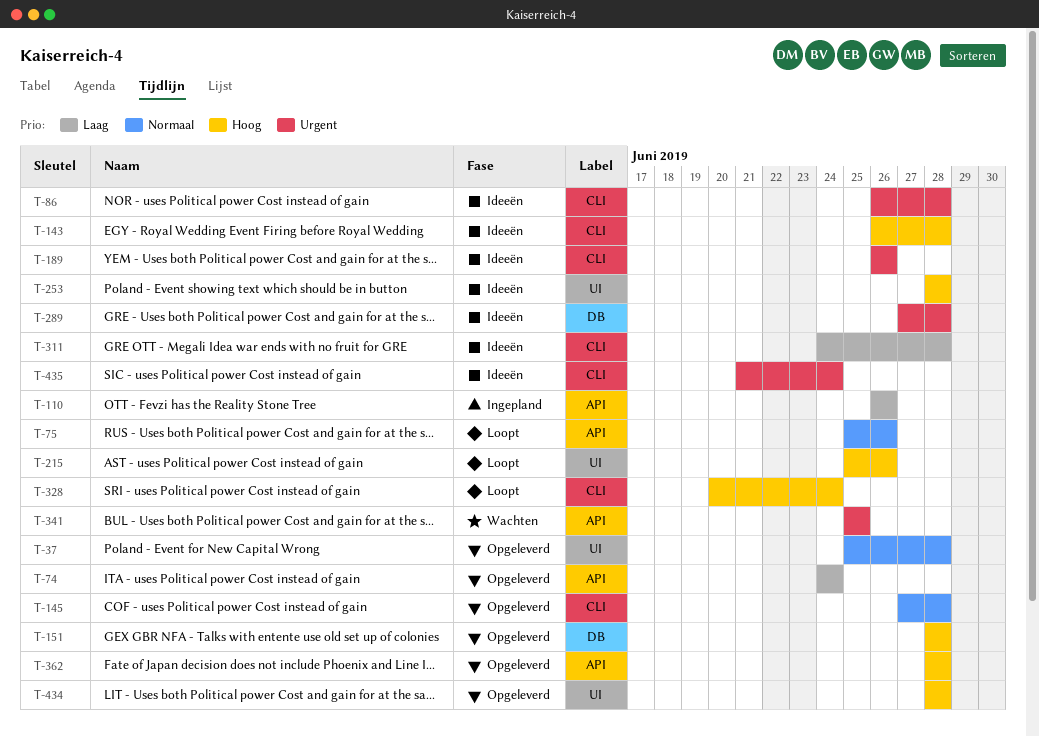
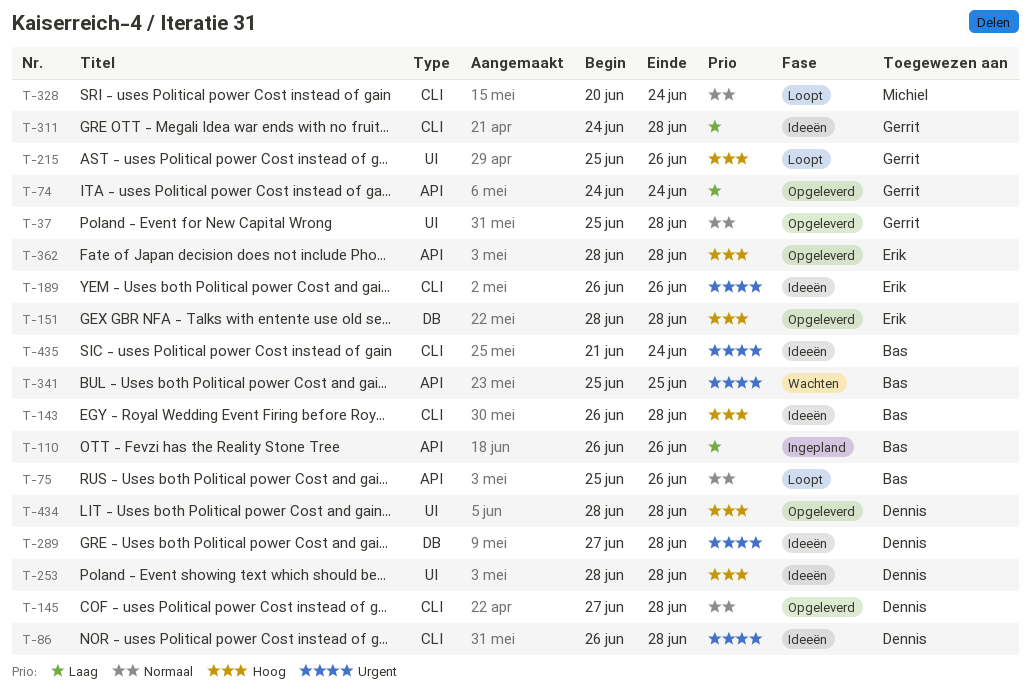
T-328, priority: Hoog -> Normaal

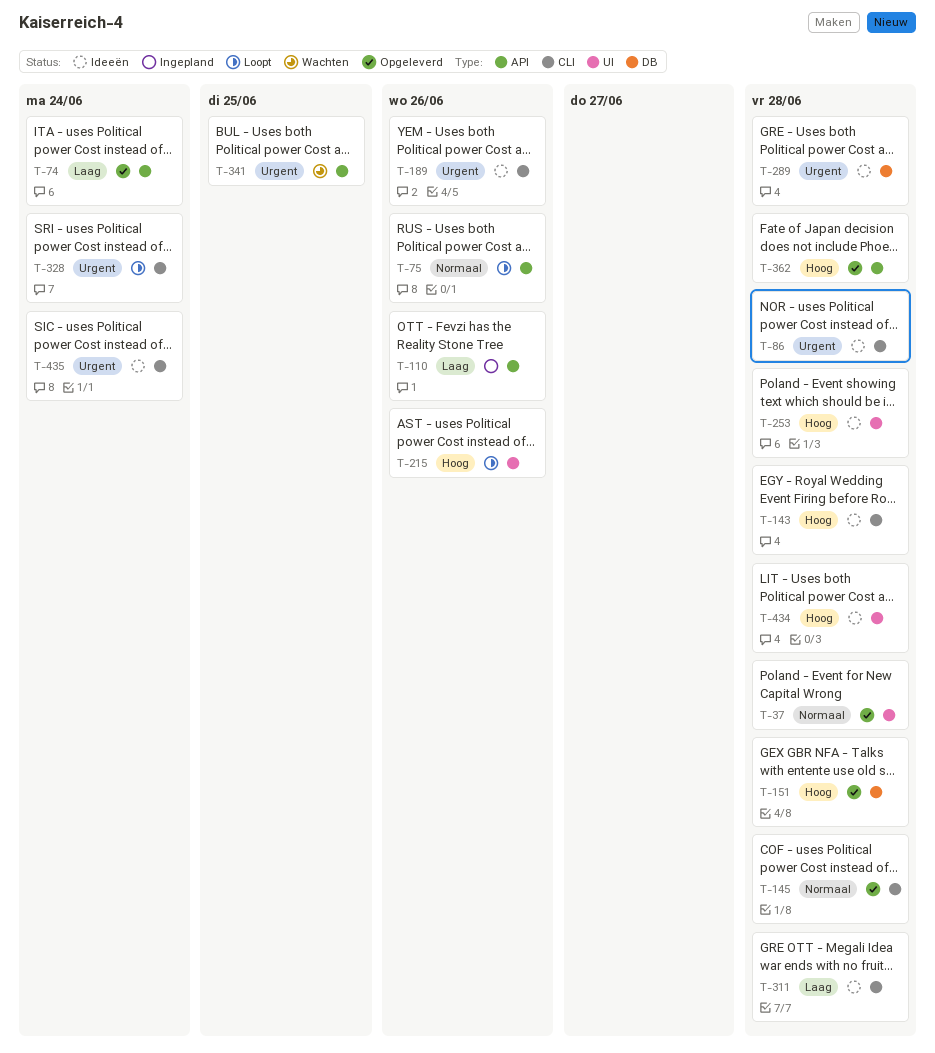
T-328, priority: Normaal -> Urgent
T-434, status: Opgeleverd -> Ideeën

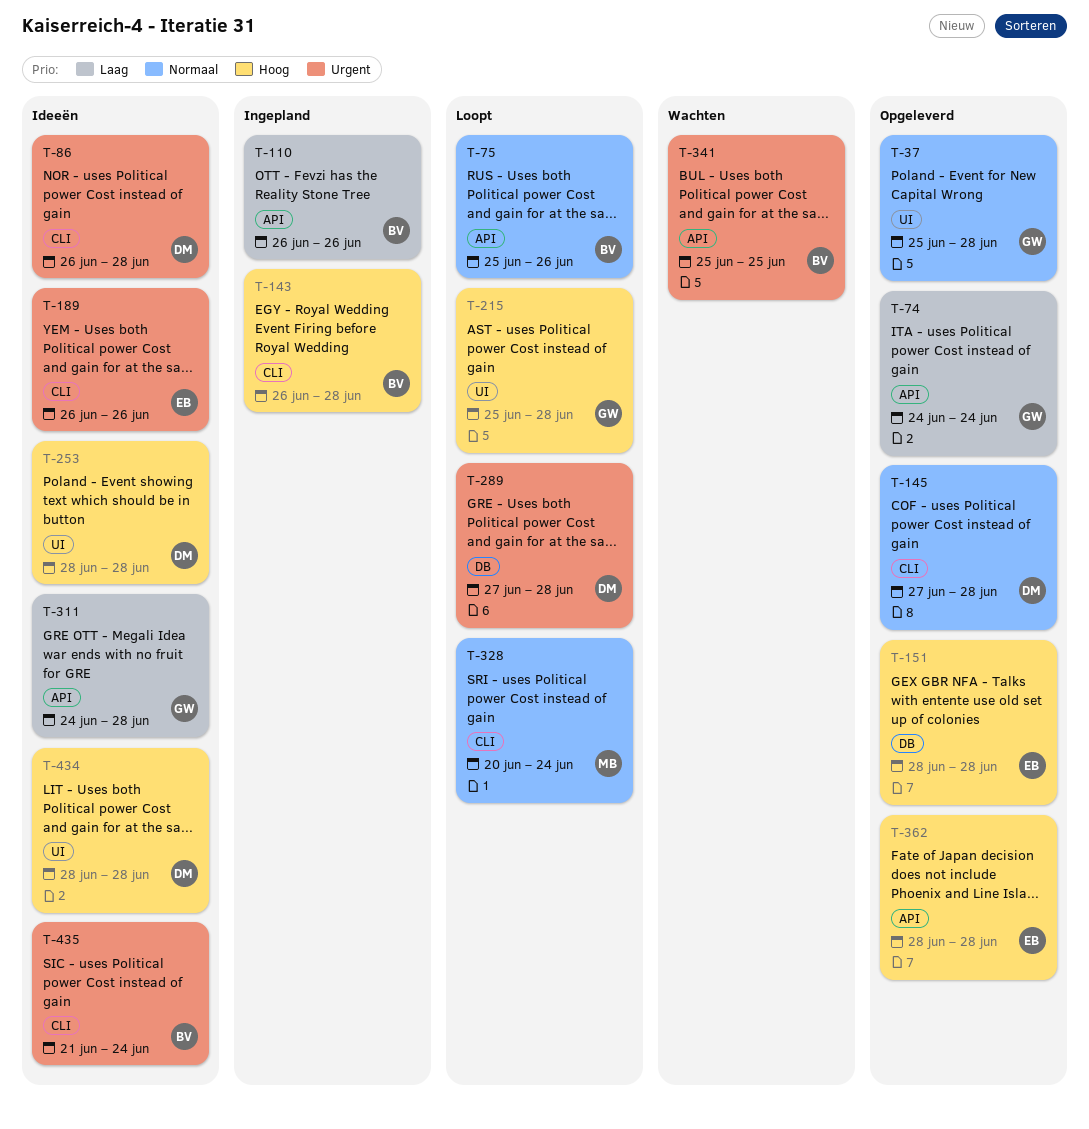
T-143, status: Ideeën -> Ingepland
T-215, due: Jun 26 -> Jun 28
T-289, status: Ideeën -> Loopt
T-311, label: CLI -> API
T-328, priority: Urgent -> Normaal

